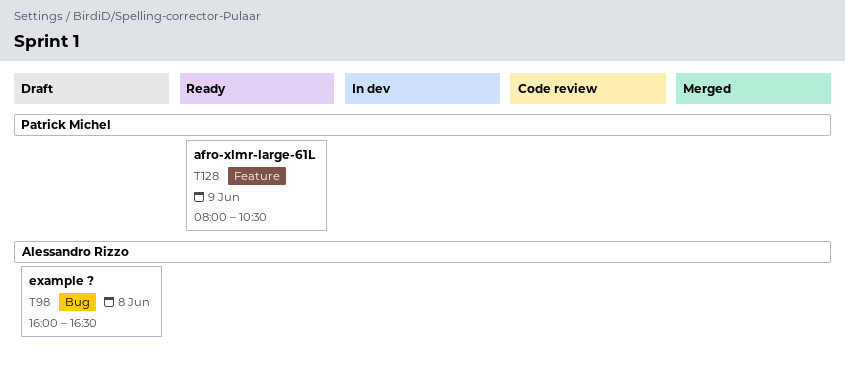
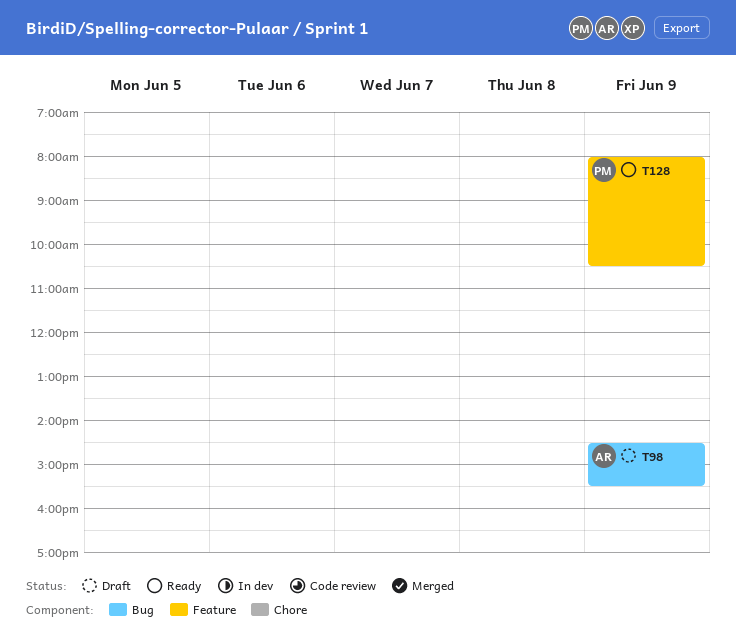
T98, day: Jun 8 -> Jun 9
T98, begins: 16:00 -> 14:30
T98, ends: 16:30 -> 15:30

